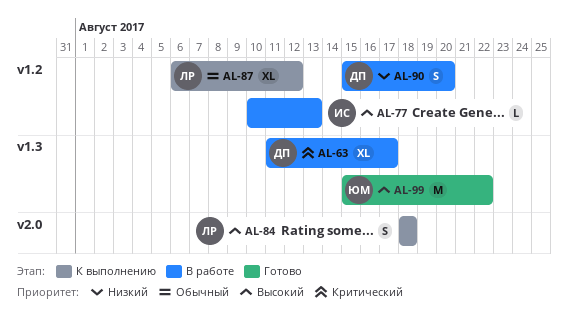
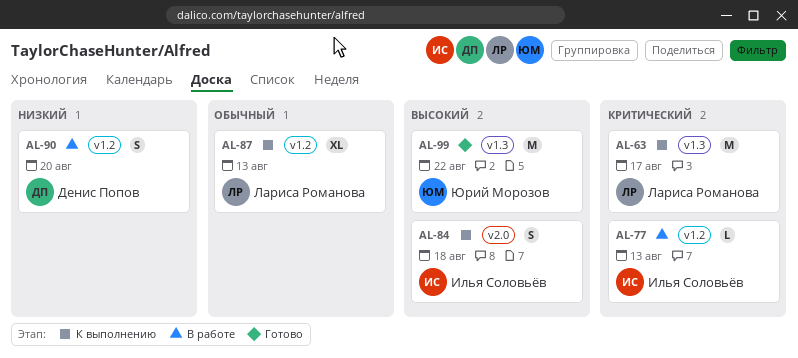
AL-63, status: В работе -> К выполнению
AL-63, owner: Денис Попов -> Лариса Романова
AL-63, estimate: XL -> M
AL-77, priority: Высокий -> Критический
AL-84, owner: Лариса Романова -> Илья Соловьёв
AL-87, due: Aug 12 -> Aug 13

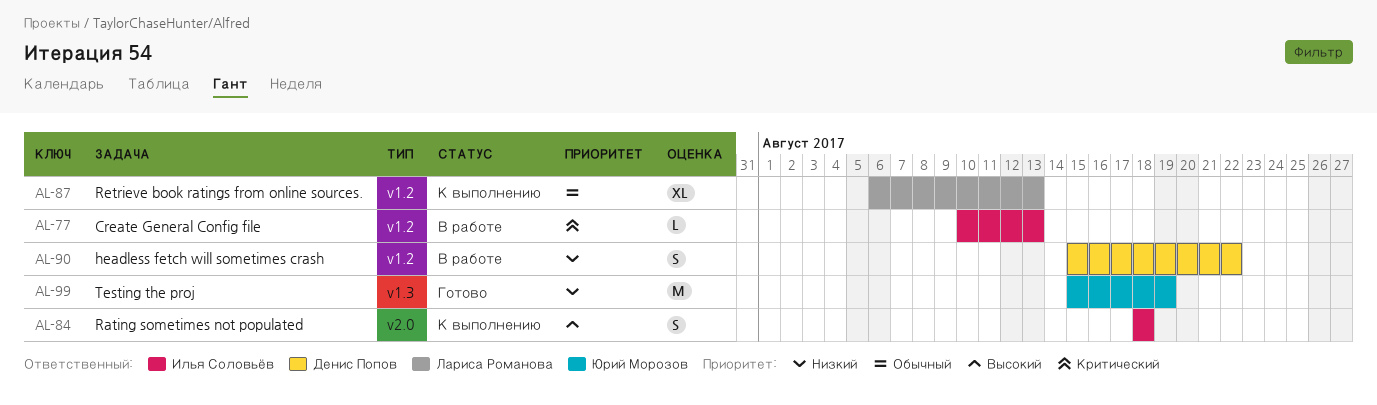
AL-63: present -> none
AL-90, due: Aug 20 -> Aug 22
AL-99, priority: Высокий -> Низкий
AL-99, due: Aug 22 -> Aug 19

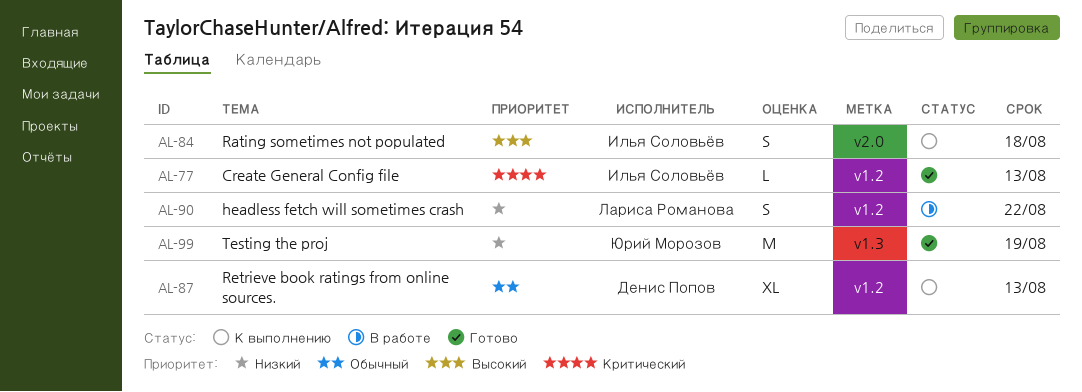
AL-77, status: В работе -> Готово
AL-87, owner: Лариса Романова -> Денис Попов
AL-90, owner: Денис Попов -> Лариса Романова

